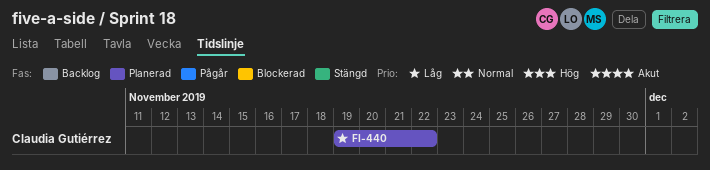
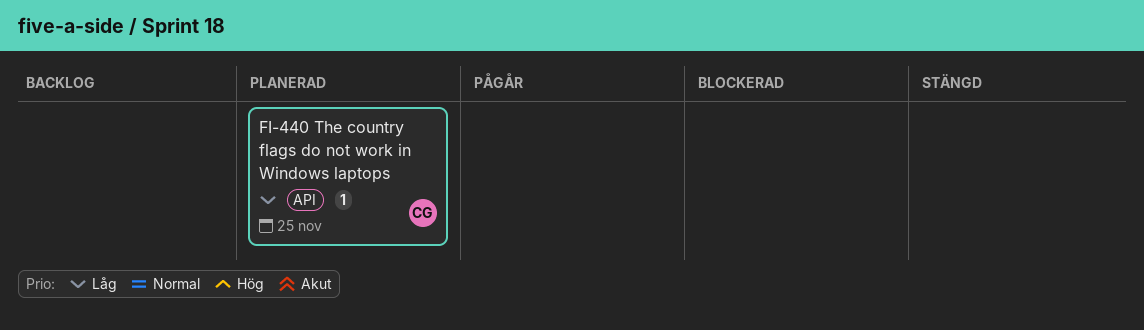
FI-440, due: Nov 22 -> Nov 25

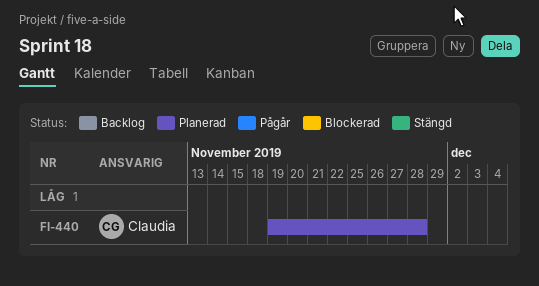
FI-440, due: Nov 25 -> Nov 28

